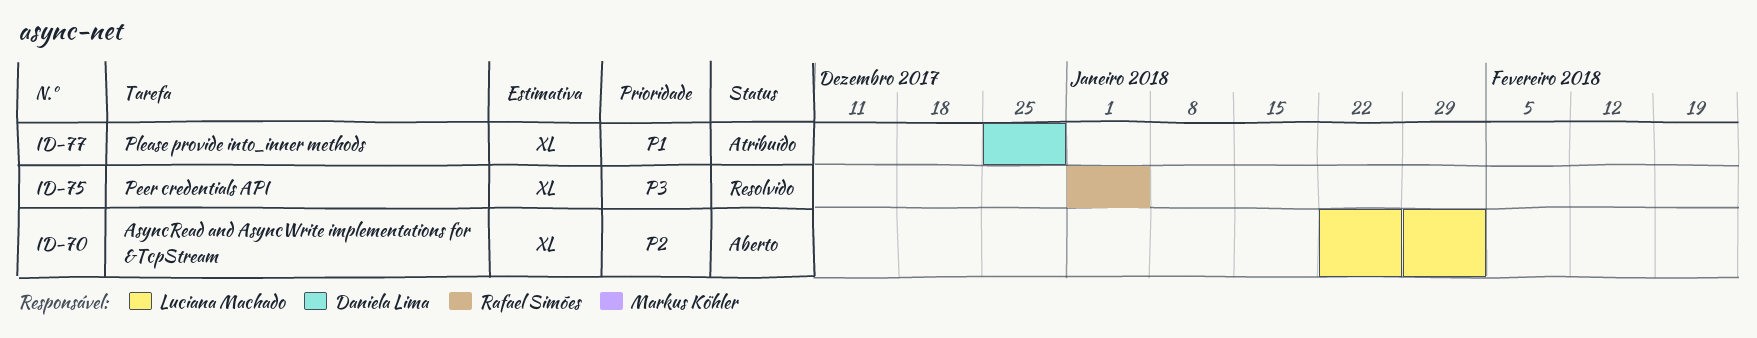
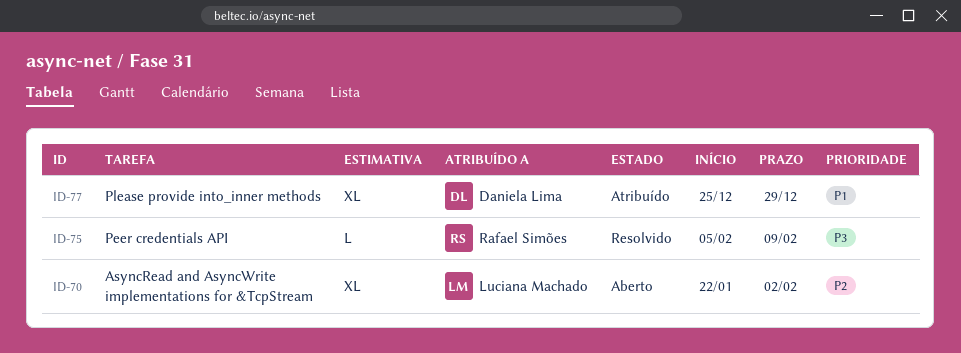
ID-75, estimate: XL -> L
ID-75, start: Jan 1 -> Feb 5
ID-75, due: Jan 5 -> Feb 9

